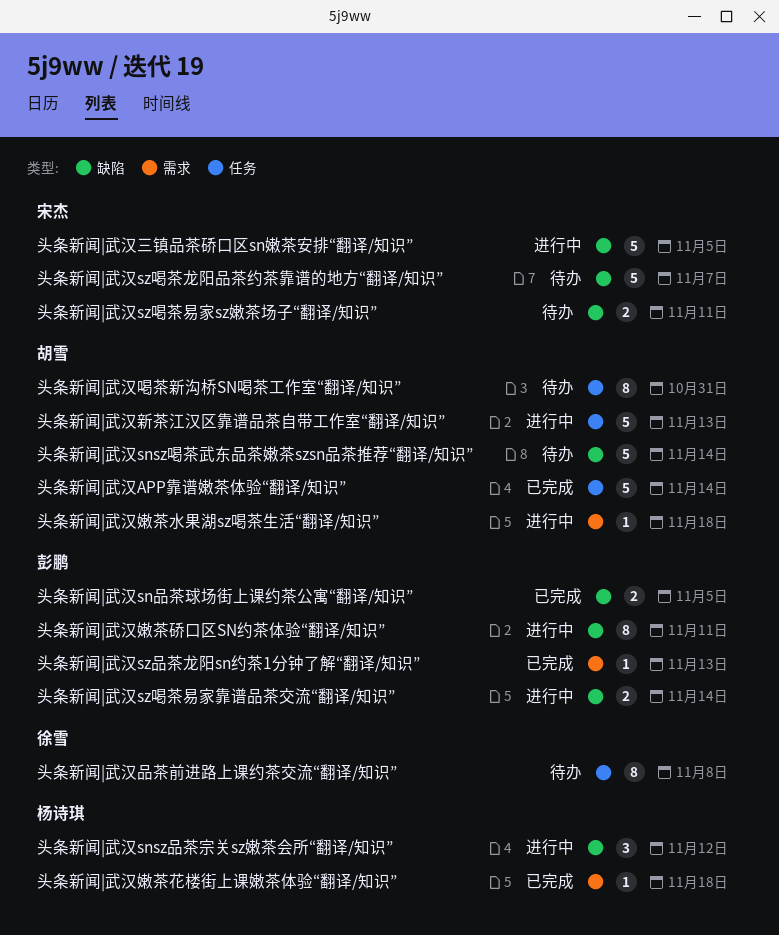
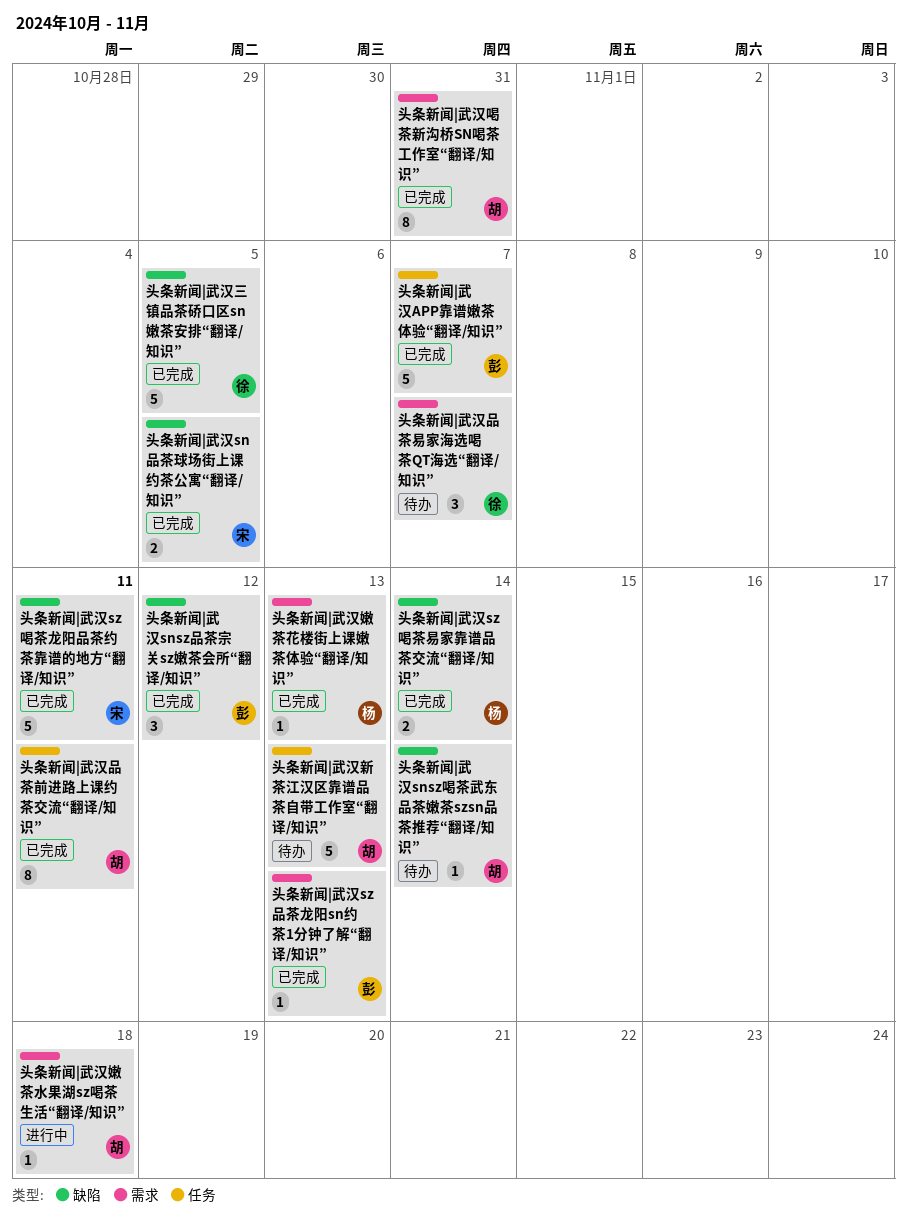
头条新闻|武汉APP靠谱嫩茶体验“翻译/知识”, owner: 胡雪 -> 彭鹏
头条新闻|武汉APP靠谱嫩茶体验“翻译/知识”, due: Nov 14 -> Nov 7
头条新闻|武汉snsz品茶宗关sz嫩茶会所“翻译/知识”, status: 进行中 -> 已完成
头条新闻|武汉snsz品茶宗关sz嫩茶会所“翻译/知识”, owner: 杨诗琪 -> 彭鹏
头条新闻|武汉snsz喝茶武东品茶嫩茶szsn品茶推荐“翻译/知识”, estimate: 5 -> 1
头条新闻|武汉sn品茶球场街上课约茶公寓“翻译/知识”, owner: 彭鹏 -> 宋杰
头条新闻|武汉sz喝茶易家sz嫩茶场子“翻译/知识”: present -> none
头条新闻|武汉sz喝茶易家靠谱品茶交流“翻译/知识”, status: 进行中 -> 已完成
头条新闻|武汉sz喝茶易家靠谱品茶交流“翻译/知识”, owner: 彭鹏 -> 杨诗琪
头条新闻|武汉sz喝茶龙阳品茶约茶靠谱的地方“翻译/知识”, status: 待办 -> 已完成
头条新闻|武汉sz喝茶龙阳品茶约茶靠谱的地方“翻译/知识”, due: Nov 7 -> Nov 11
头条新闻|武汉三镇品茶硚口区sn嫩茶安排“翻译/知识”, status: 进行中 -> 已完成
头条新闻|武汉三镇品茶硚口区sn嫩茶安排“翻译/知识”, owner: 宋杰 -> 徐雪
头条新闻|武汉品茶前进路上课约茶交流“翻译/知识”, status: 待办 -> 已完成
头条新闻|武汉品茶前进路上课约茶交流“翻译/知识”, owner: 徐雪 -> 胡雪
头条新闻|武汉品茶前进路上课约茶交流“翻译/知识”, due: Nov 8 -> Nov 11
头条新闻|武汉品茶易家海选喝茶QT海选“翻译/知识”: none -> present
头条新闻|武汉喝茶新沟桥SN喝茶工作室“翻译/知识”, status: 待办 -> 已完成
头条新闻|武汉喝茶新沟桥SN喝茶工作室“翻译/知识”, label: 任务 -> 需求
头条新闻|武汉嫩茶硚口区SN约茶体验“翻译/知识”: present -> none
头条新闻|武汉嫩茶花楼街上课嫩茶体验“翻译/知识”, due: Nov 18 -> Nov 13
头条新闻|武汉新茶江汉区靠谱品茶自带工作室“翻译/知识”, status: 进行中 -> 待办

